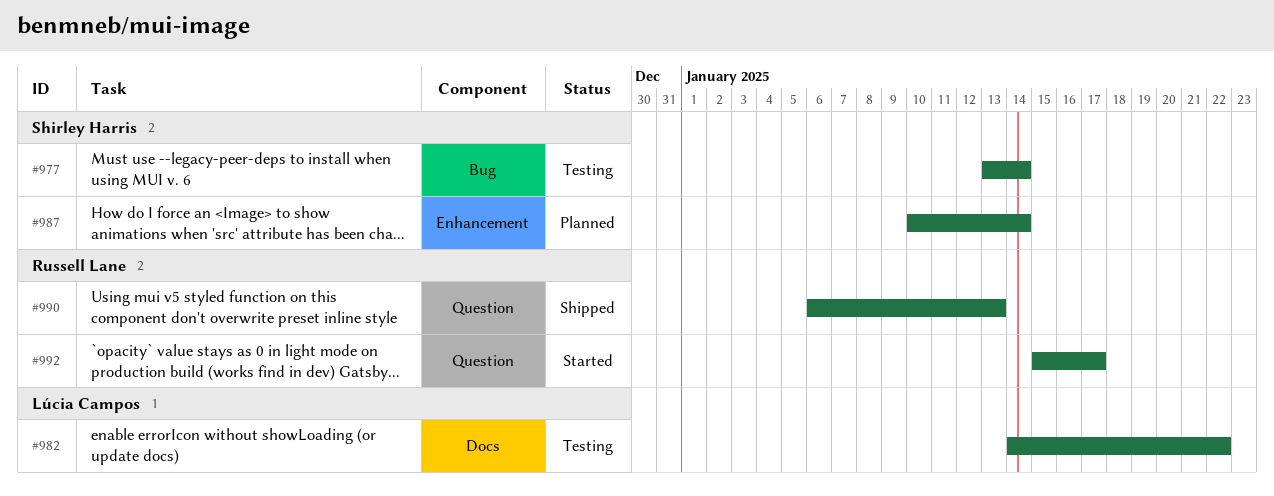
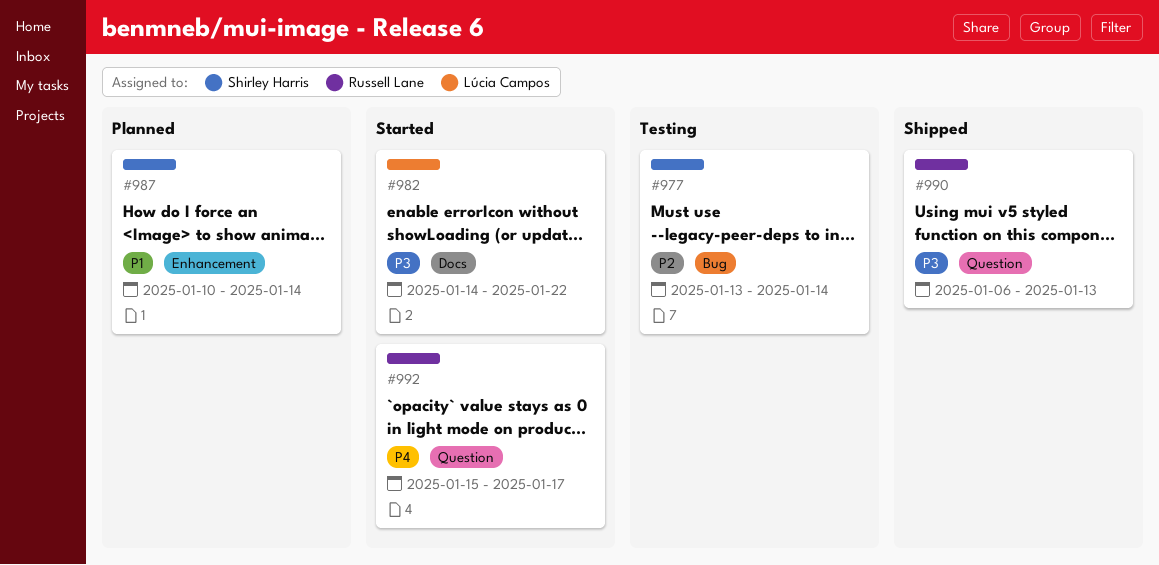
#982, status: Testing -> Started

